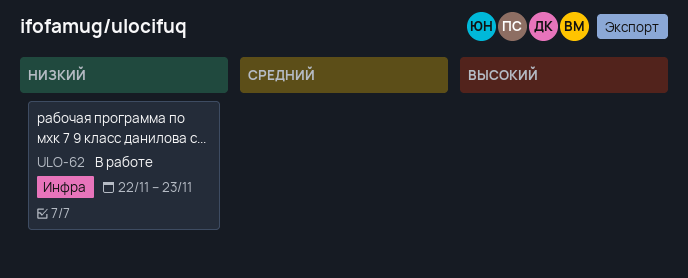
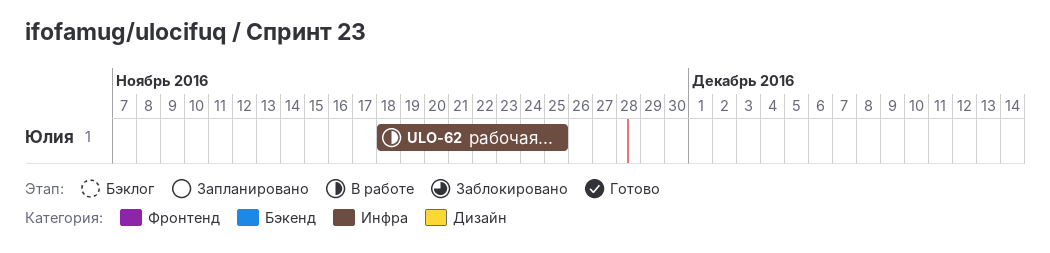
ULO-62, start: Nov 22 -> Nov 18
ULO-62, due: Nov 23 -> Nov 25

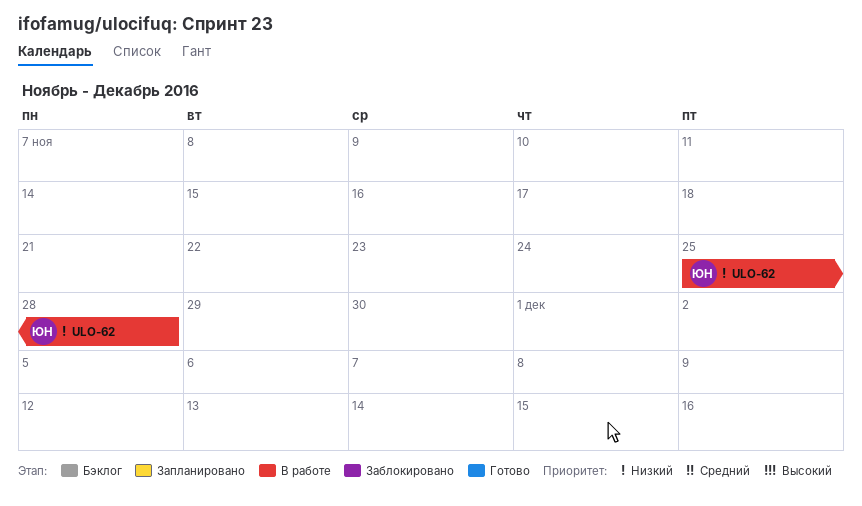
ULO-62, start: Nov 18 -> Nov 25
ULO-62, due: Nov 25 -> Nov 28

